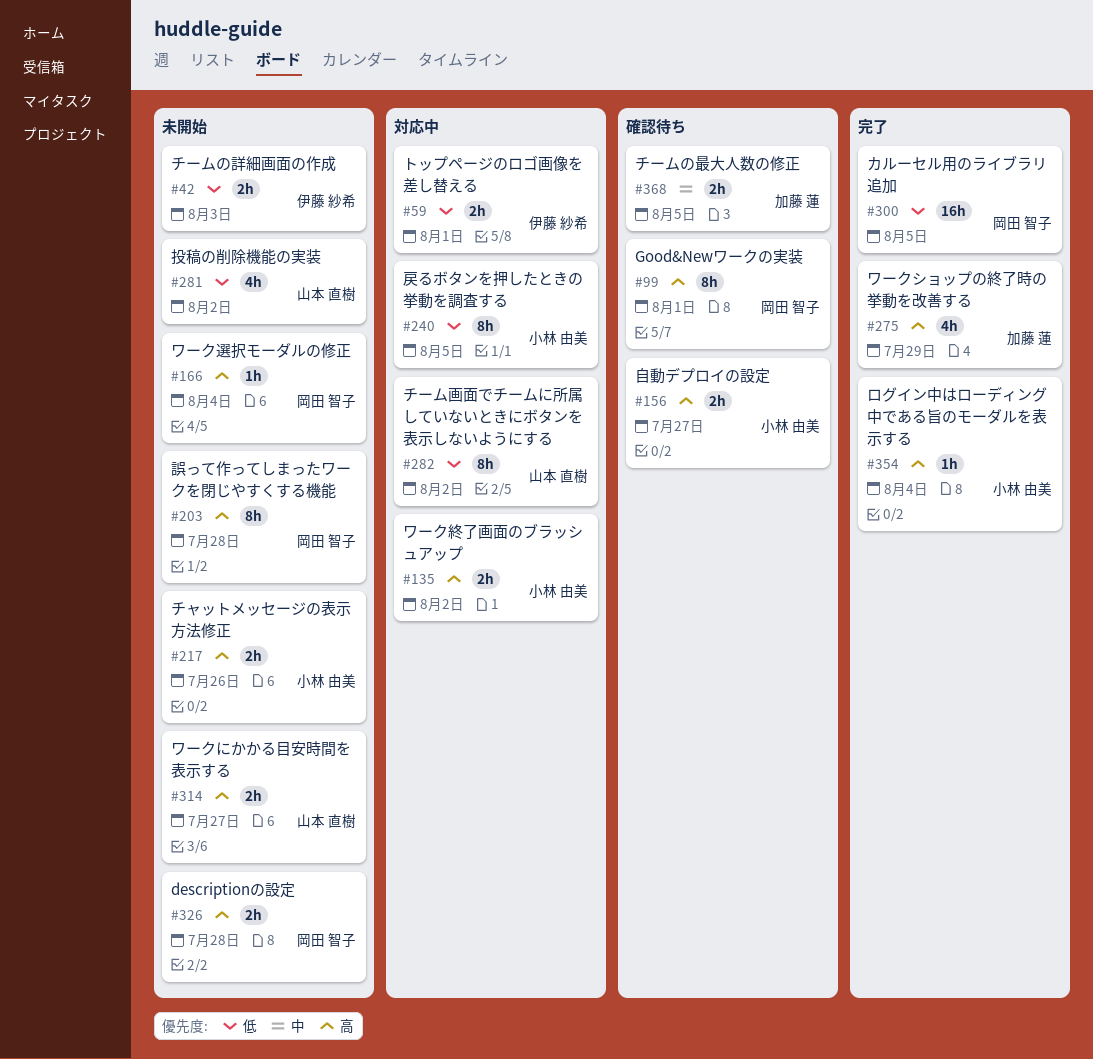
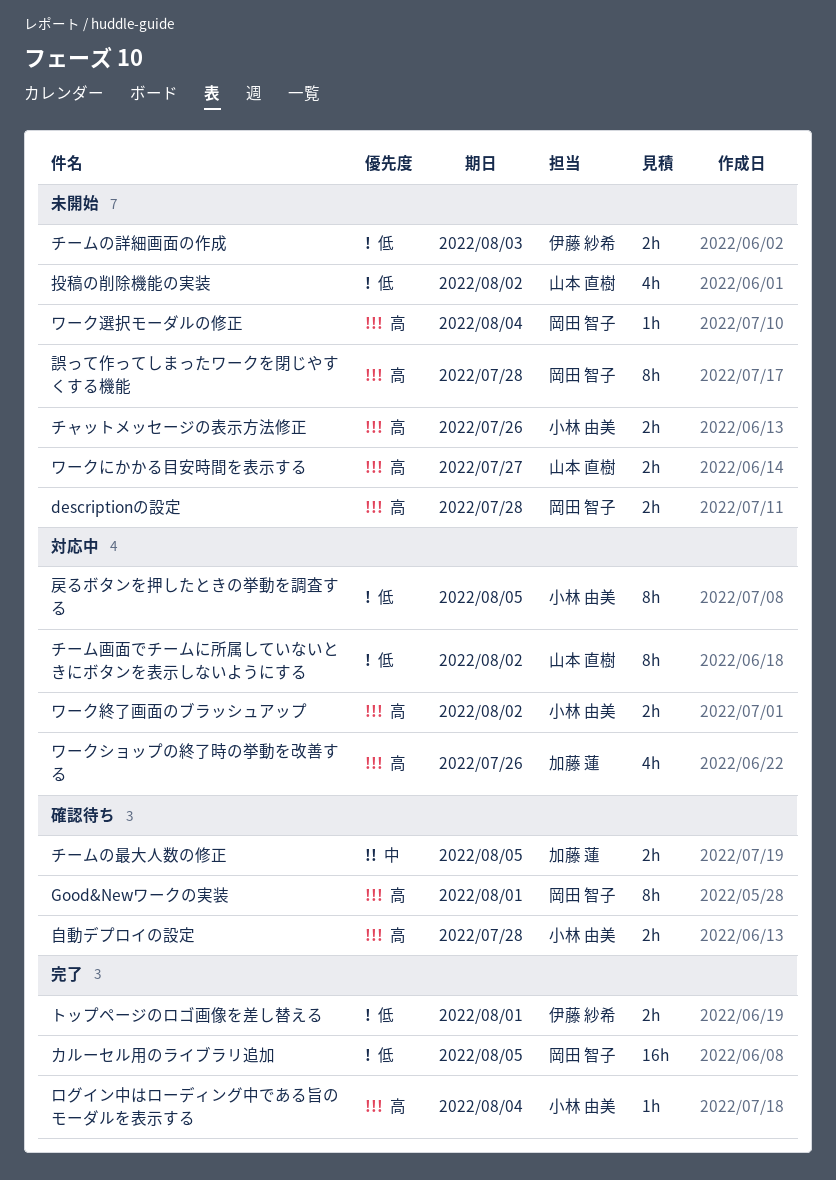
トップページのロゴ画像を差し替える, status: 対応中 -> 完了
ワークショップの終了時の挙動を改善する, status: 完了 -> 対応中
ワークショップの終了時の挙動を改善する, due: Jul 29 -> Jul 26
自動デプロイの設定, due: Jul 27 -> Jul 28

